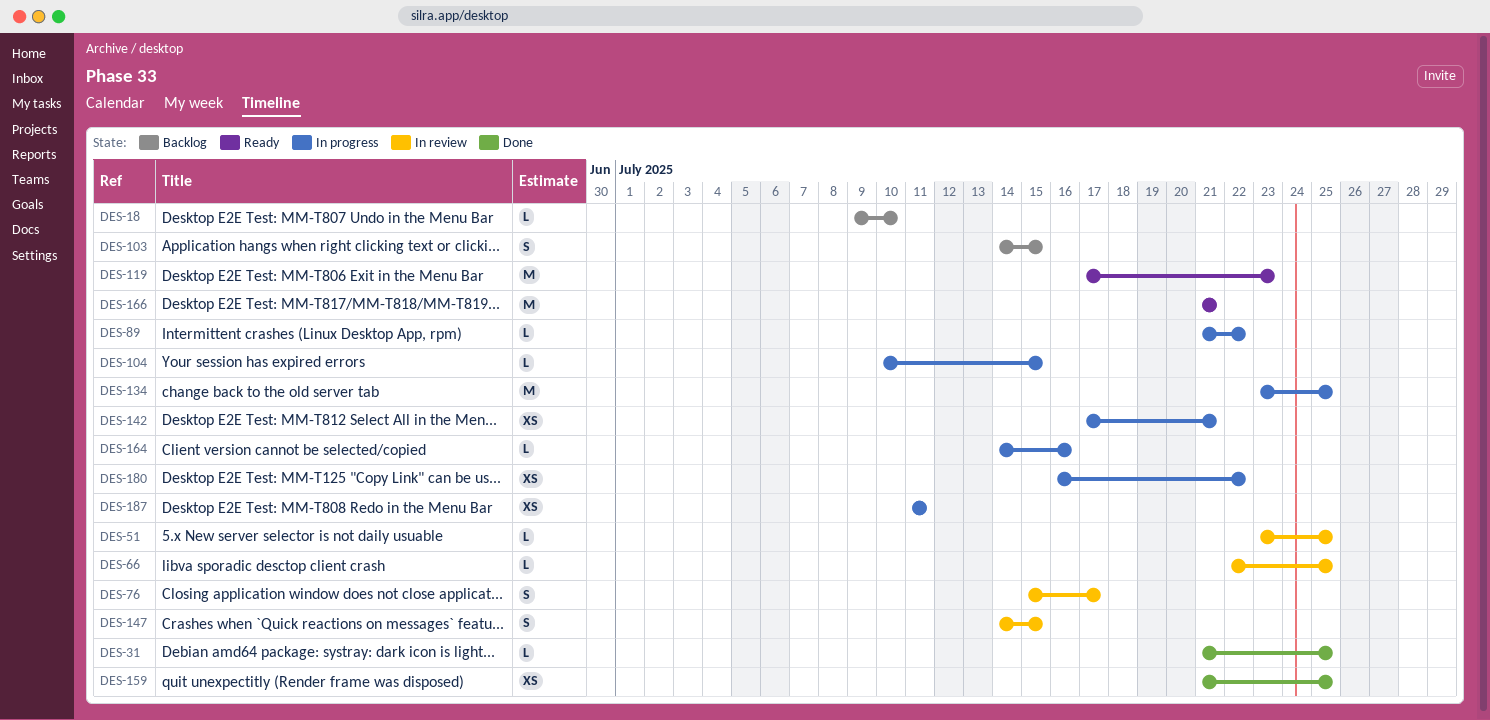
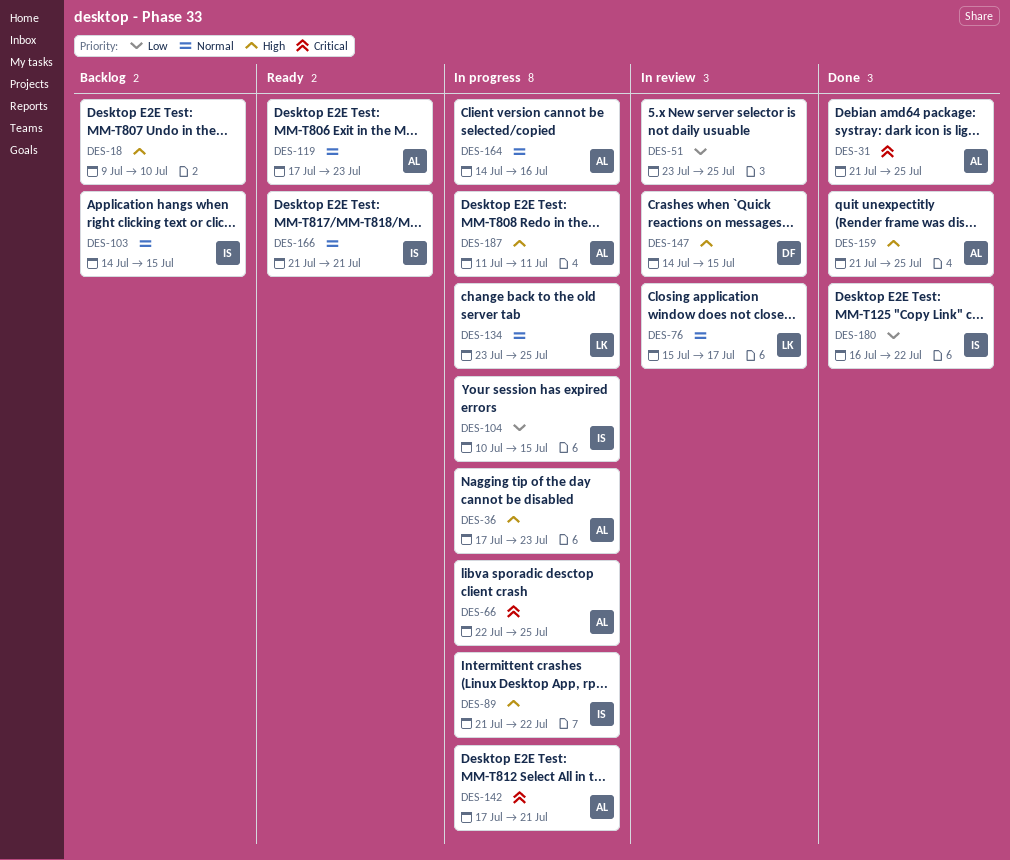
DES-36: none -> present
DES-66, status: In review -> In progress
DES-180, status: In progress -> Done

